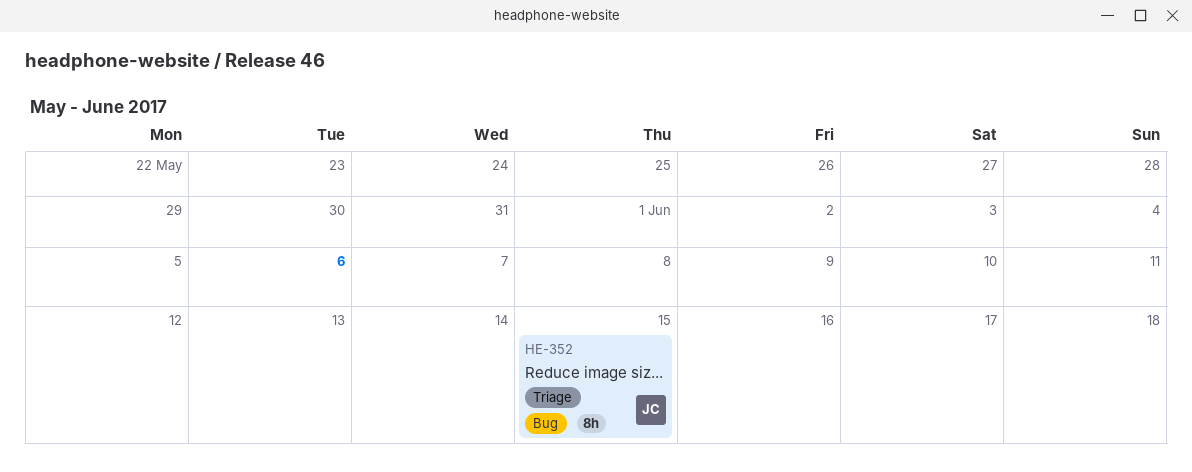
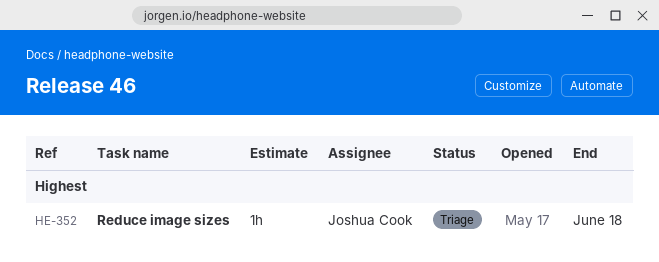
HE-352, estimate: 8h -> 1h
HE-352, due: Jun 15 -> Jun 18

